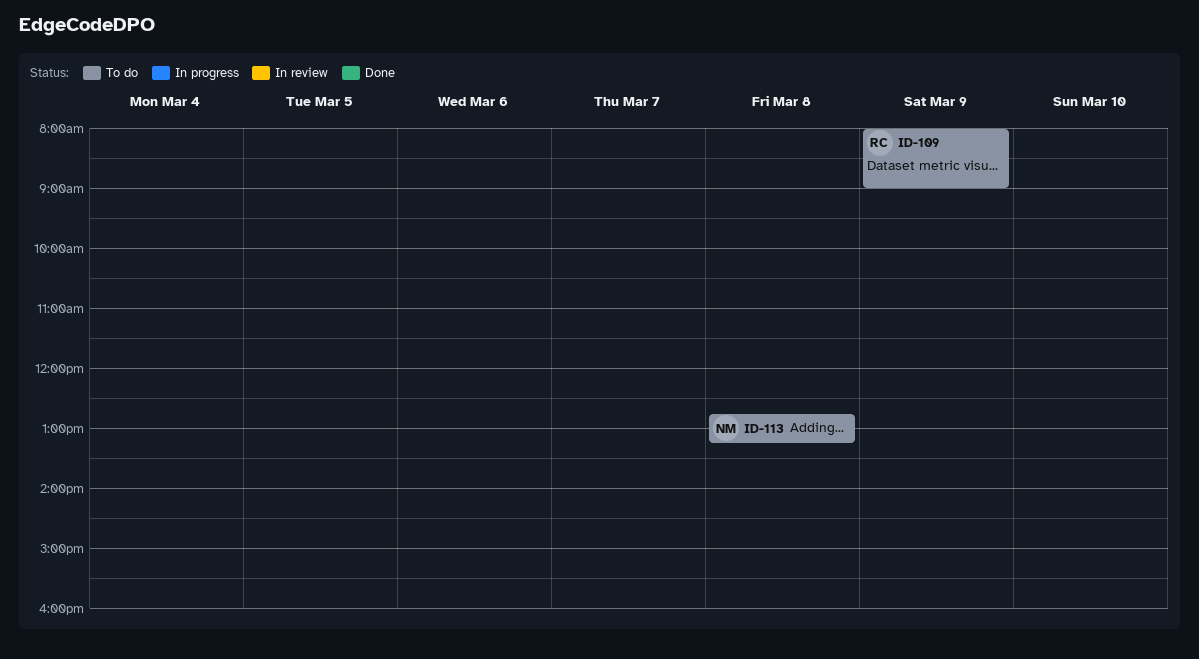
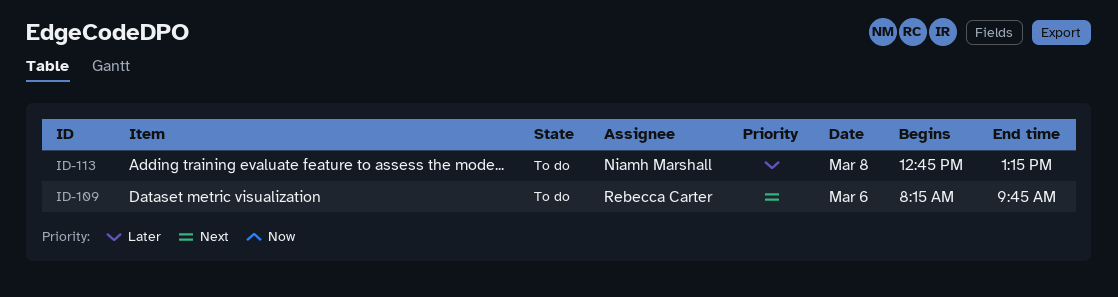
ID-109, day: Mar 9 -> Mar 6
ID-109, begins: 08:00 -> 08:15
ID-109, ends: 09:00 -> 09:45

